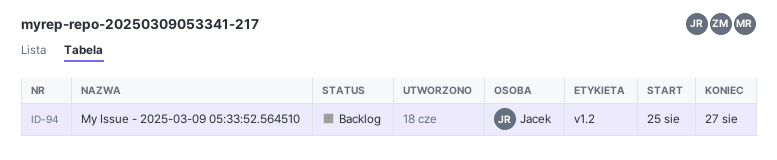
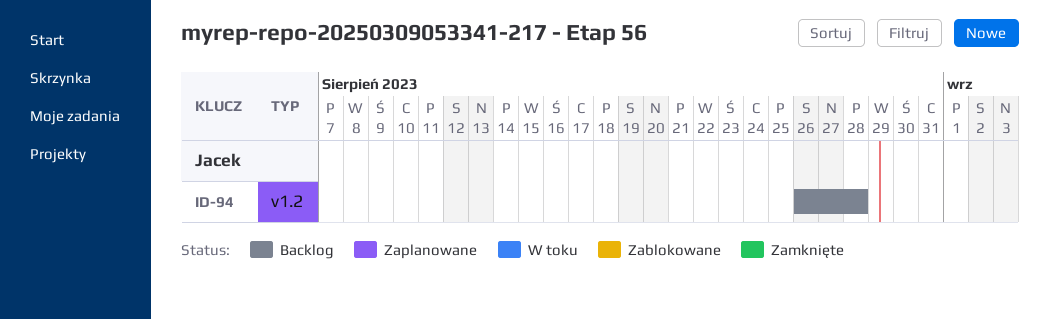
ID-94, start: Aug 25 -> Aug 26
ID-94, due: Aug 27 -> Aug 28

